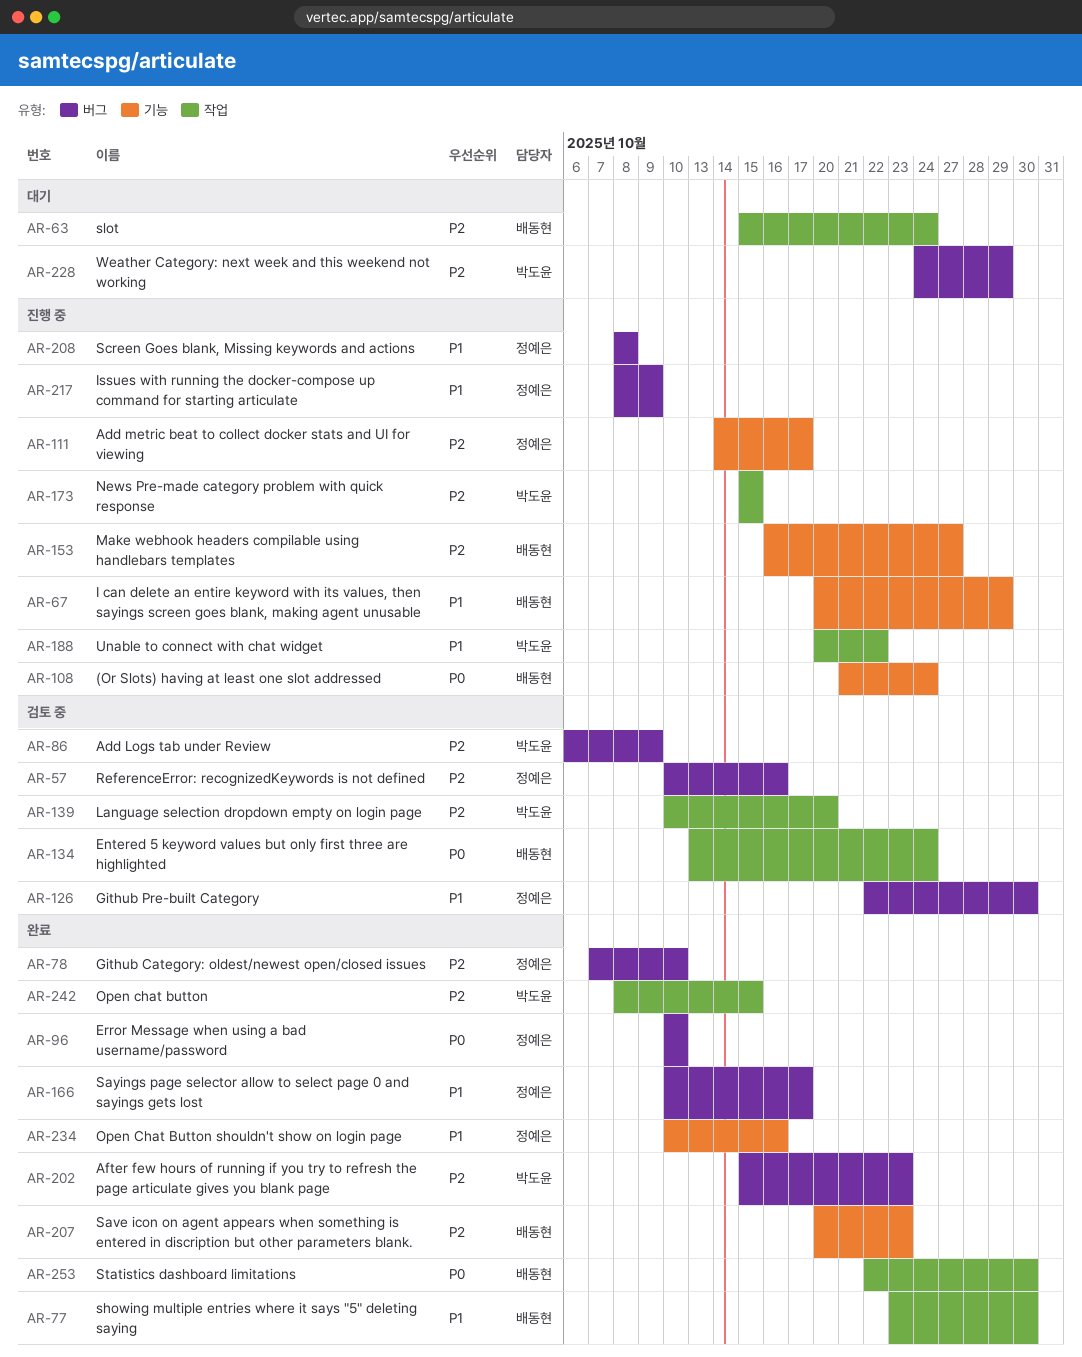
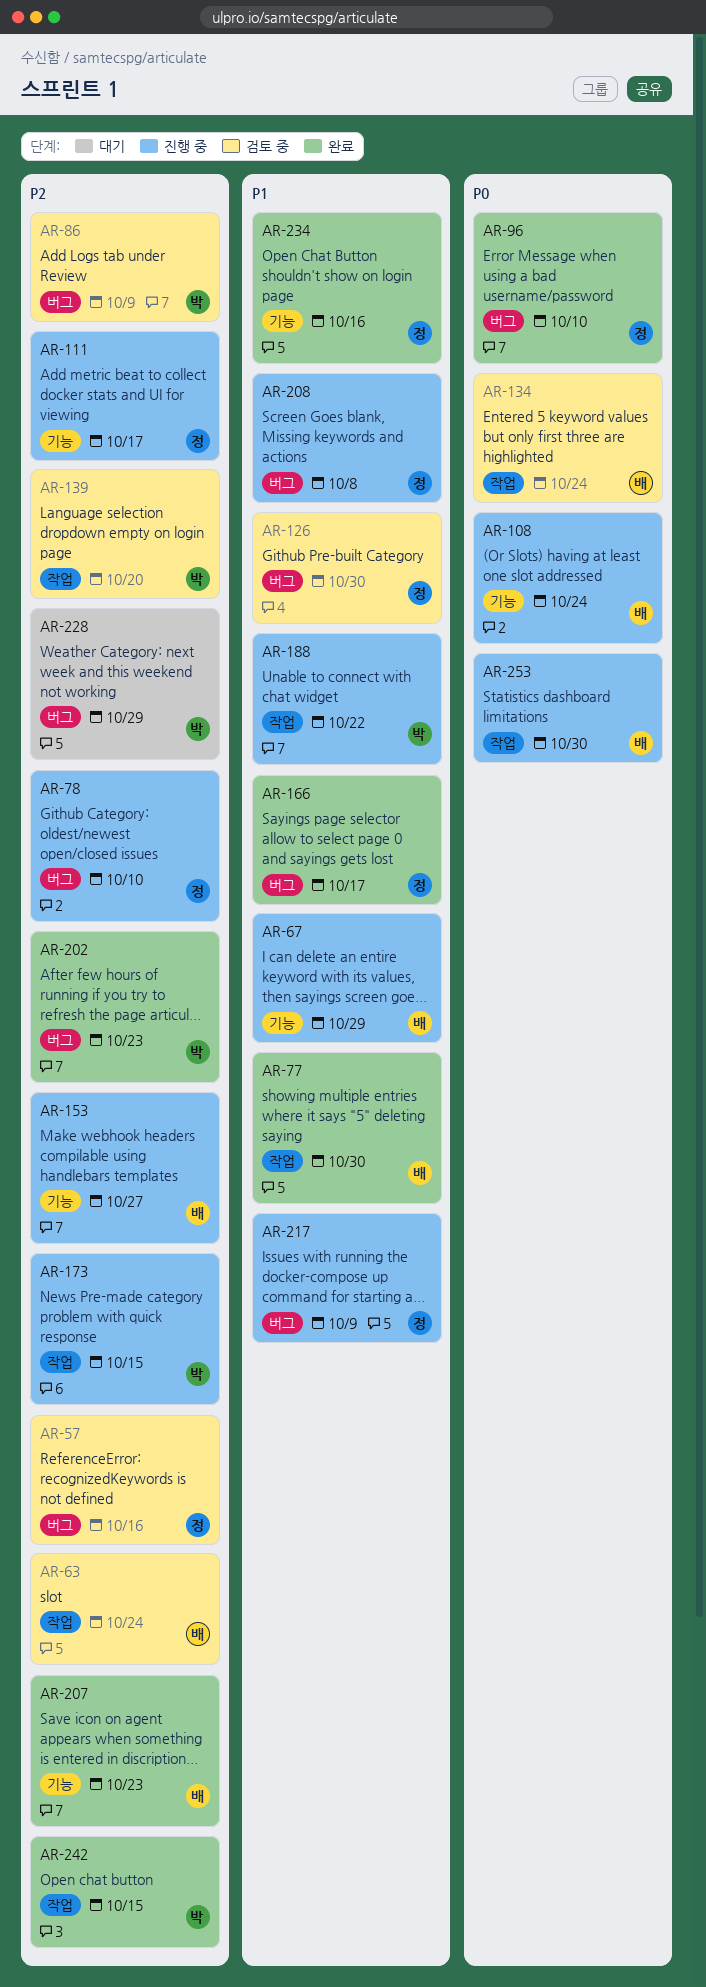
AR-63, status: 대기 -> 검토 중
AR-78, status: 완료 -> 진행 중
AR-253, status: 완료 -> 진행 중

